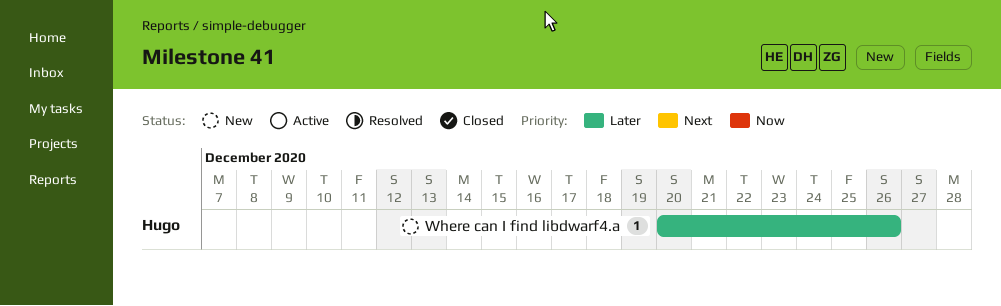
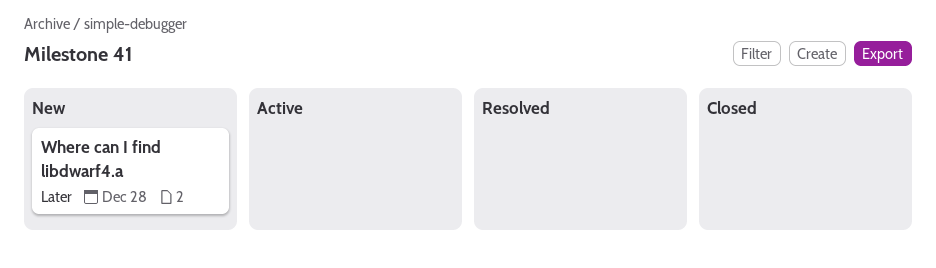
Where can I find libdwarf4.a, due: Dec 26 -> Dec 28

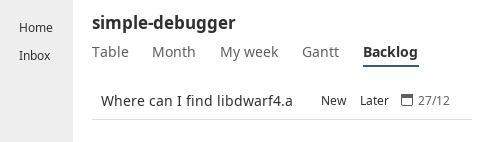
Where can I find libdwarf4.a, due: Dec 28 -> Dec 27

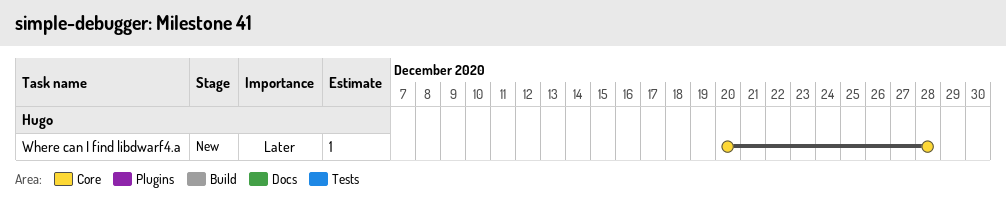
Where can I find libdwarf4.a, due: Dec 27 -> Dec 28

